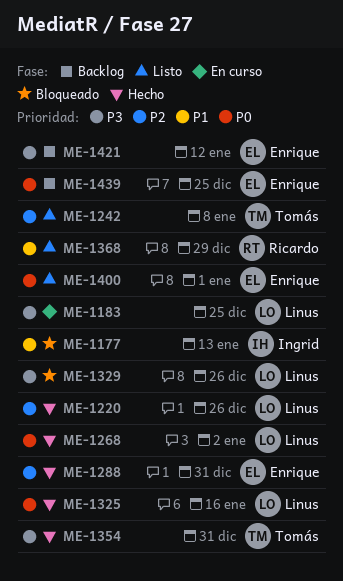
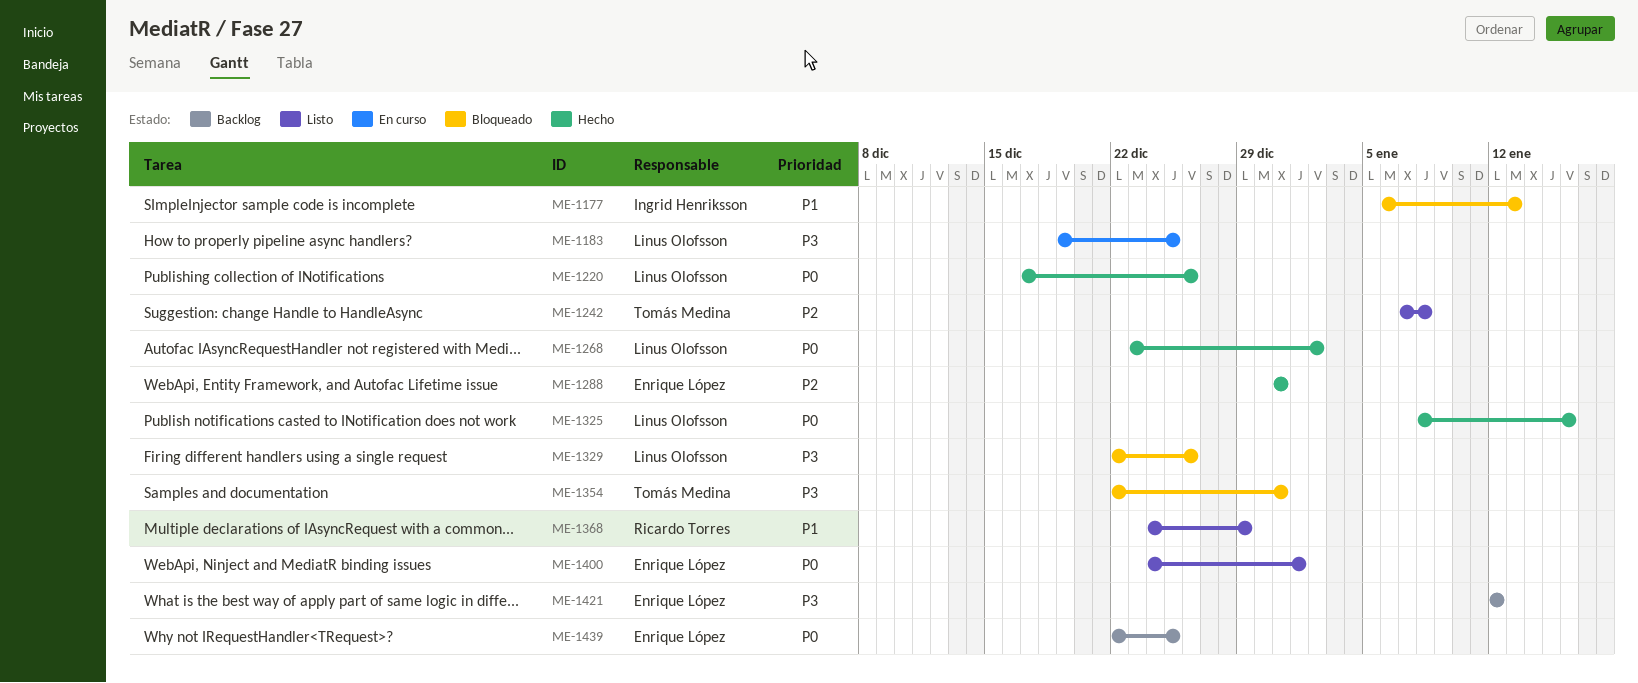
ME-1220, priority: P2 -> P0
ME-1354, status: Hecho -> Bloqueado

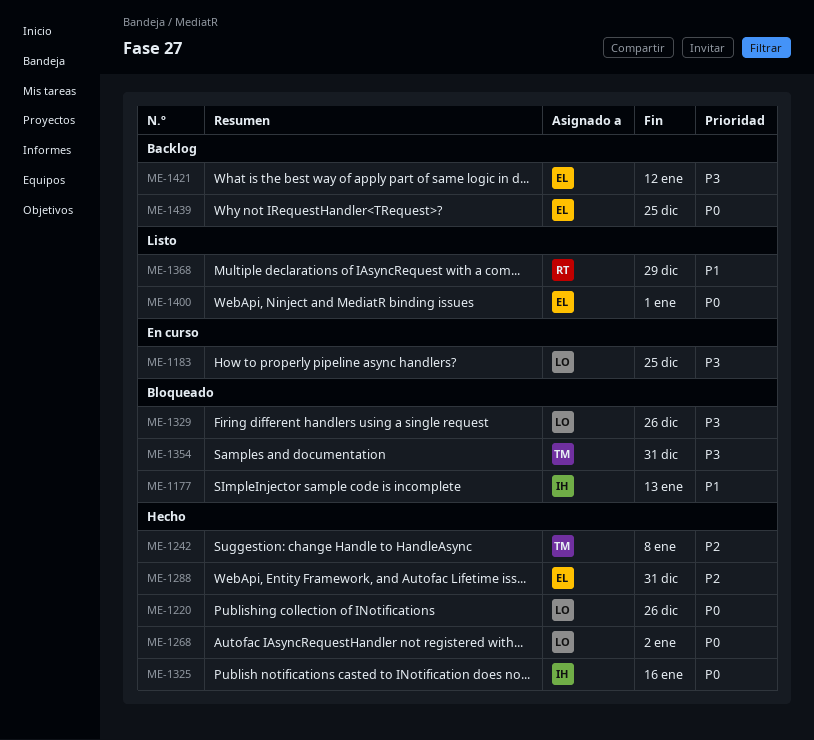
ME-1242, status: Listo -> Hecho
ME-1325, owner: Linus Olofsson -> Ingrid Henriksson

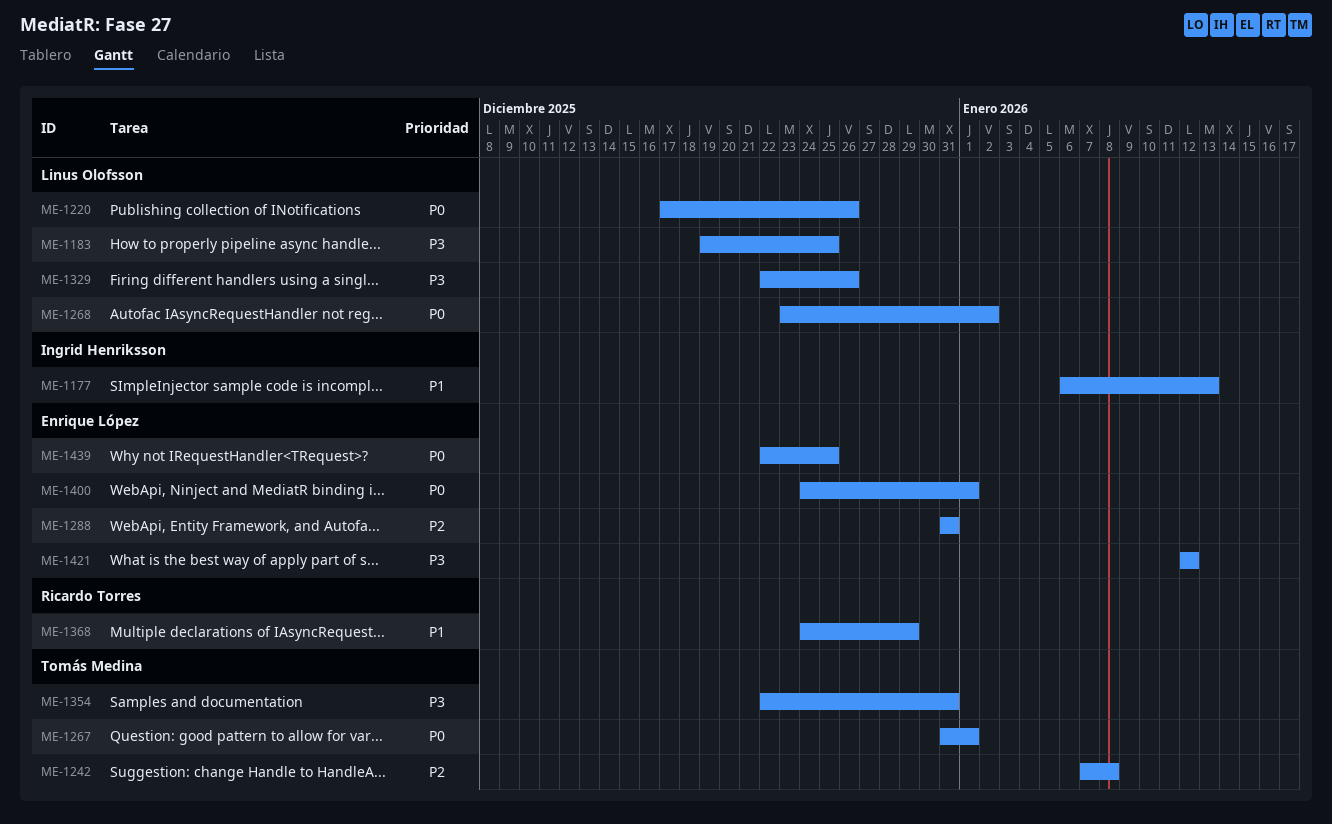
ME-1267: none -> present
ME-1325: present -> none

